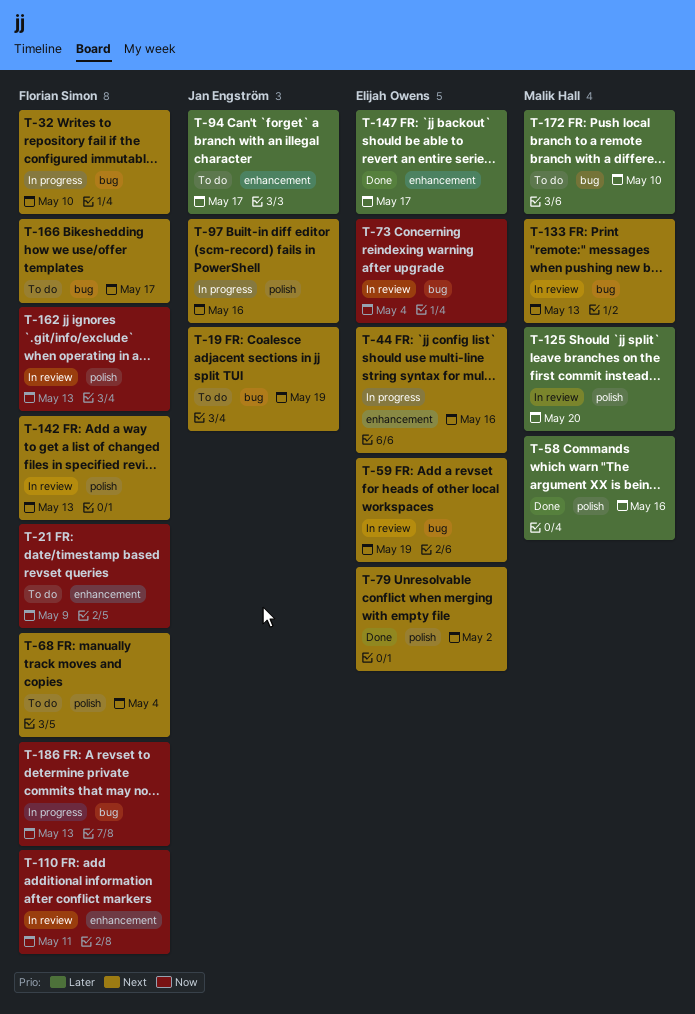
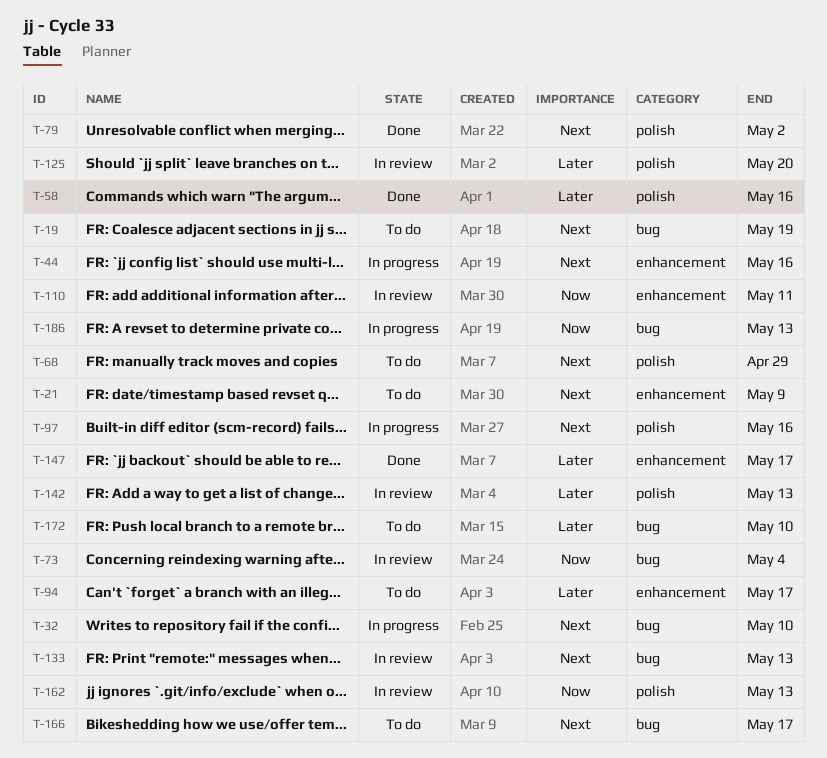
T-21, priority: Now -> Next
T-59: present -> none
T-68, due: May 4 -> Apr 29
T-142, priority: Next -> Later

